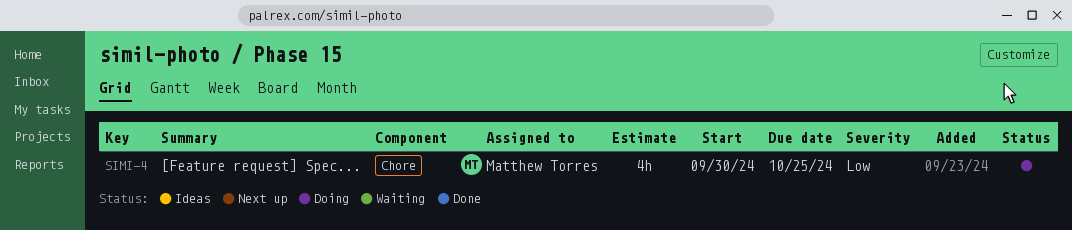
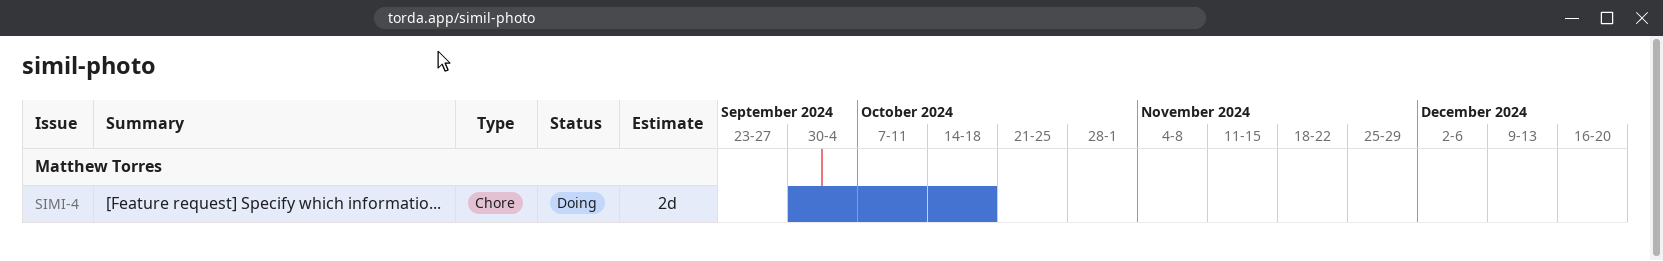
SIMI-4, estimate: 4h -> 2d
SIMI-4, due: Oct 25 -> Oct 18

